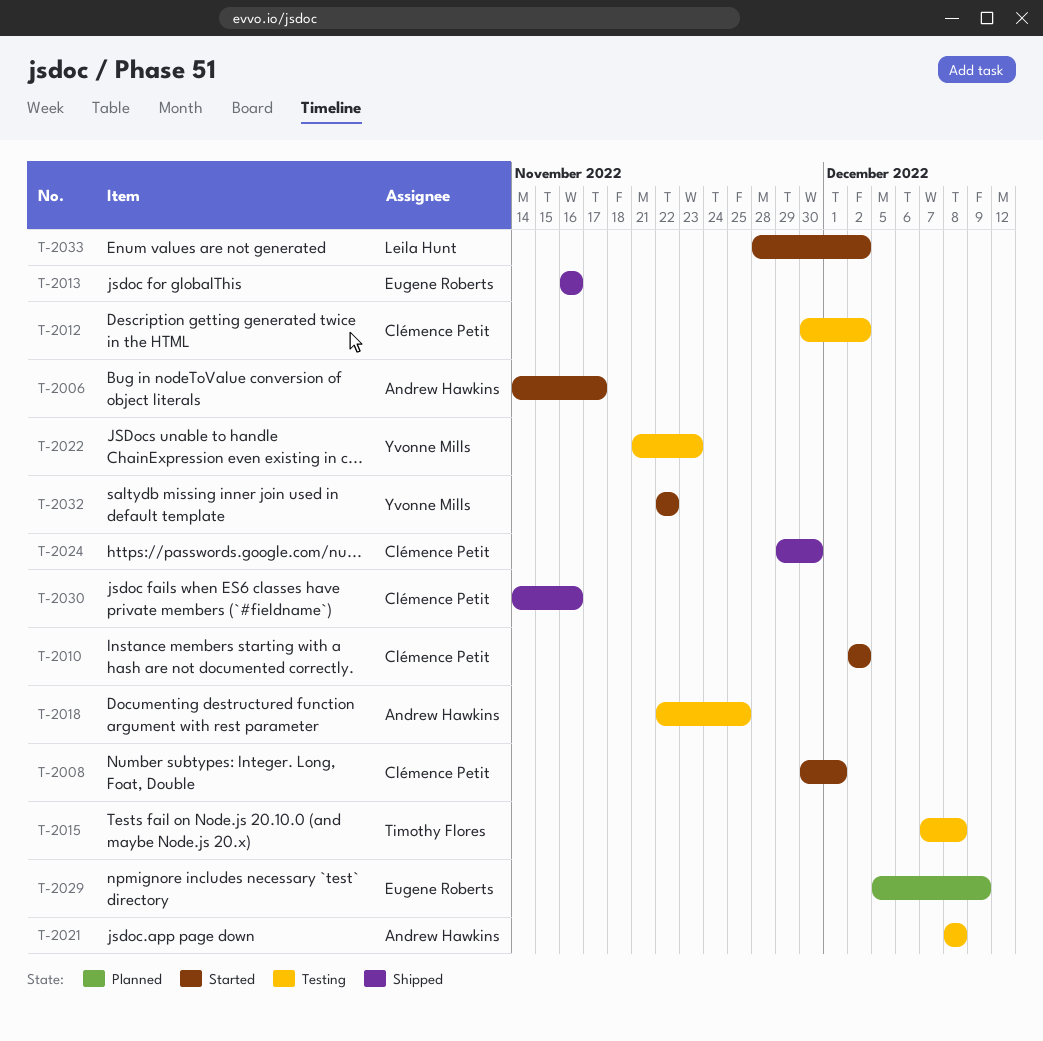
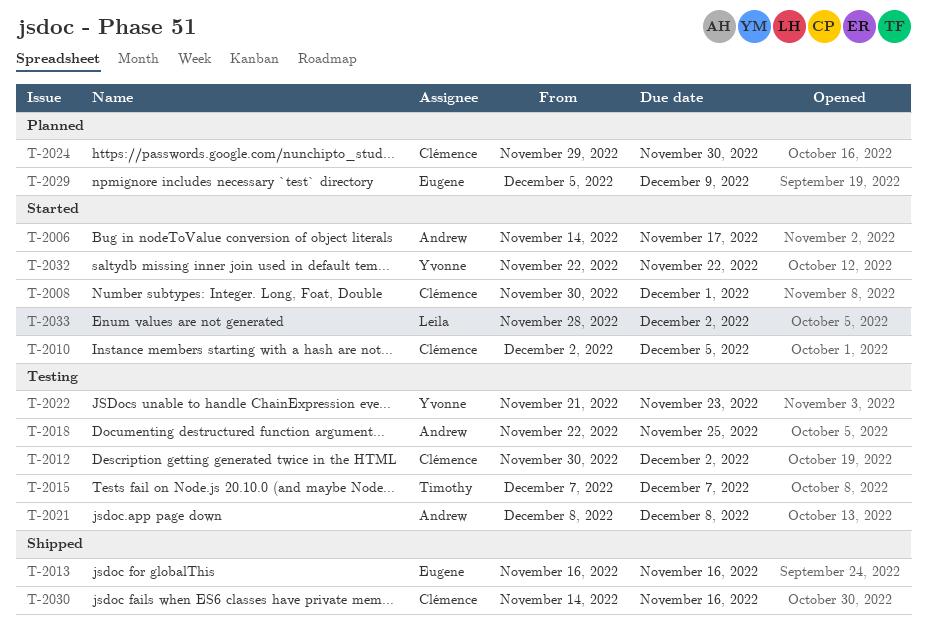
T-2010, due: Dec 2 -> Dec 5
T-2015, due: Dec 8 -> Dec 7
T-2024, status: Shipped -> Planned

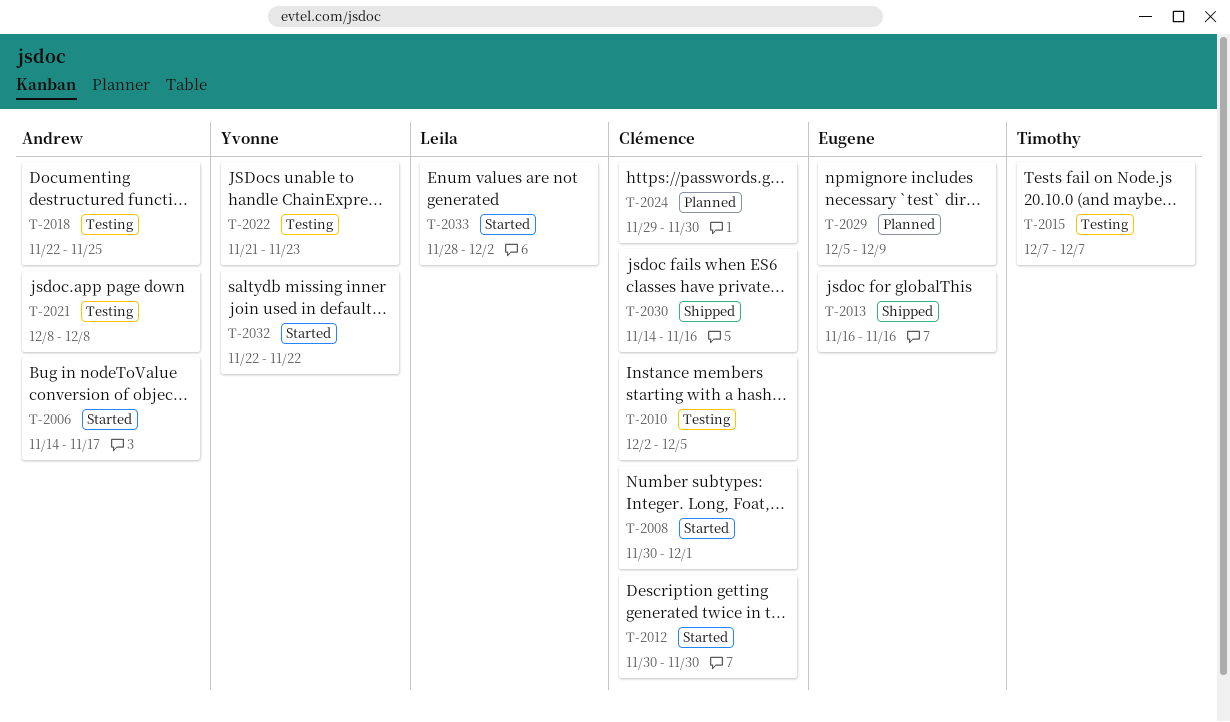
T-2010, status: Started -> Testing
T-2012, status: Testing -> Started
T-2012, due: Dec 2 -> Nov 30

